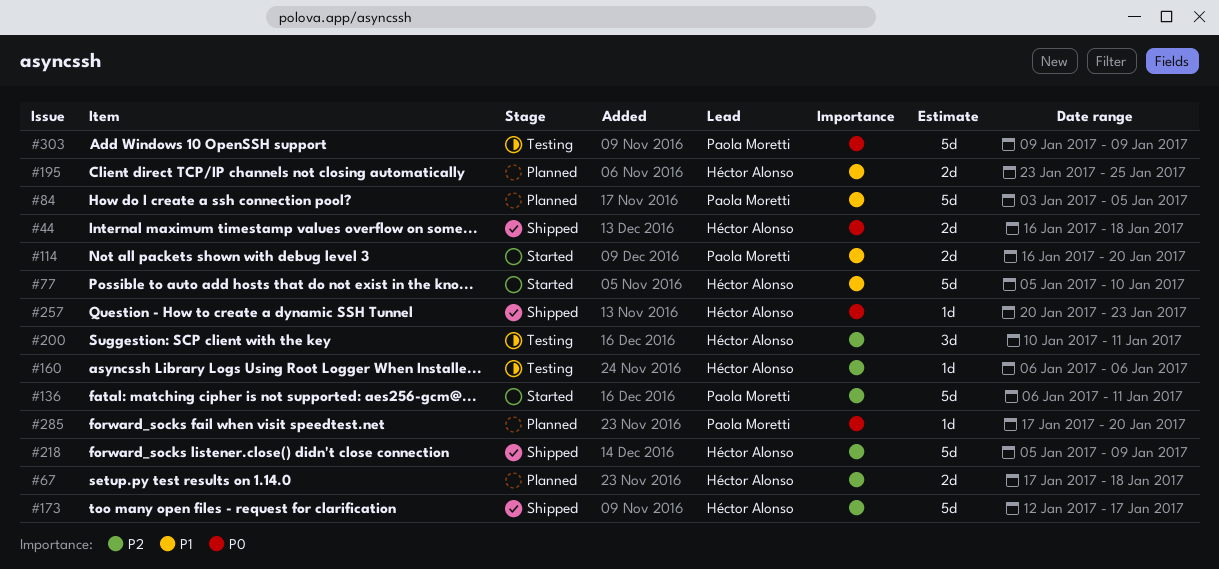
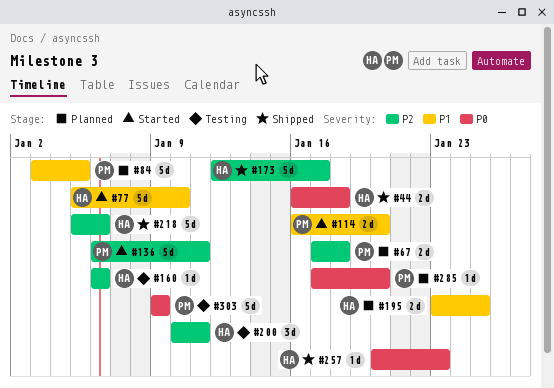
#67, owner: Héctor Alonso -> Paola Moretti
#218, due: Jan 9 -> Jan 6

